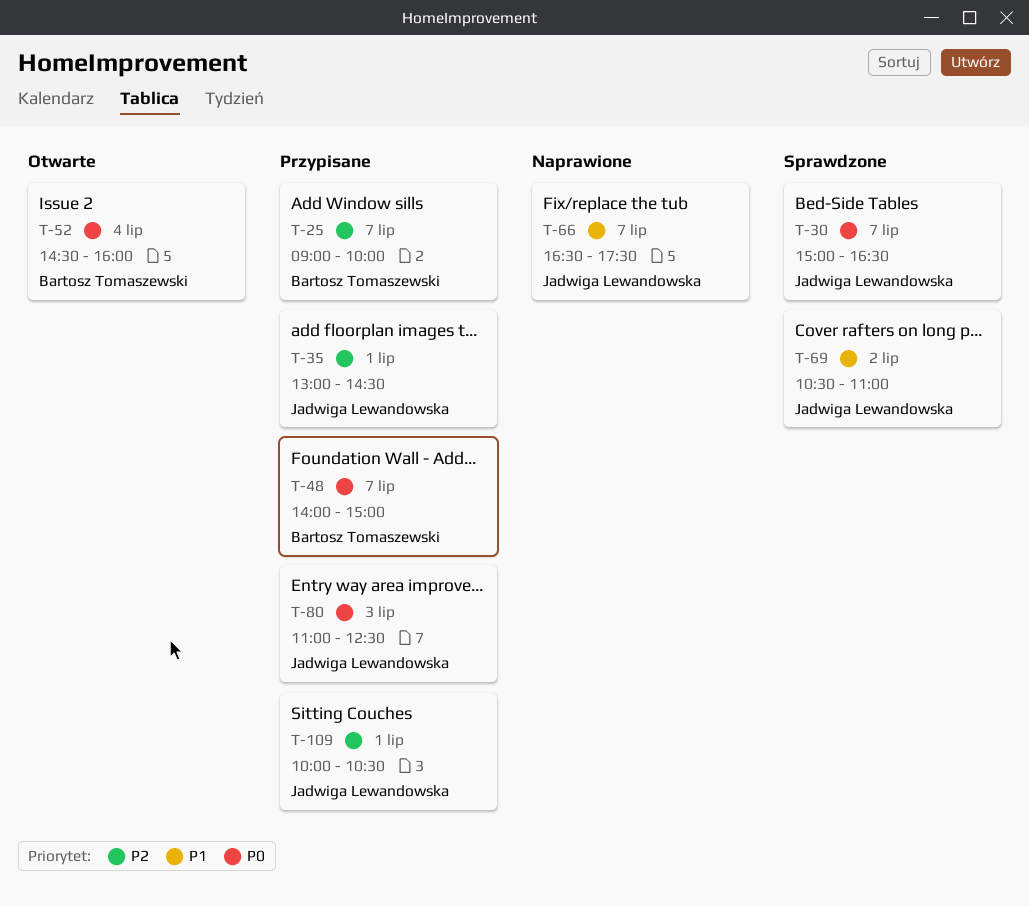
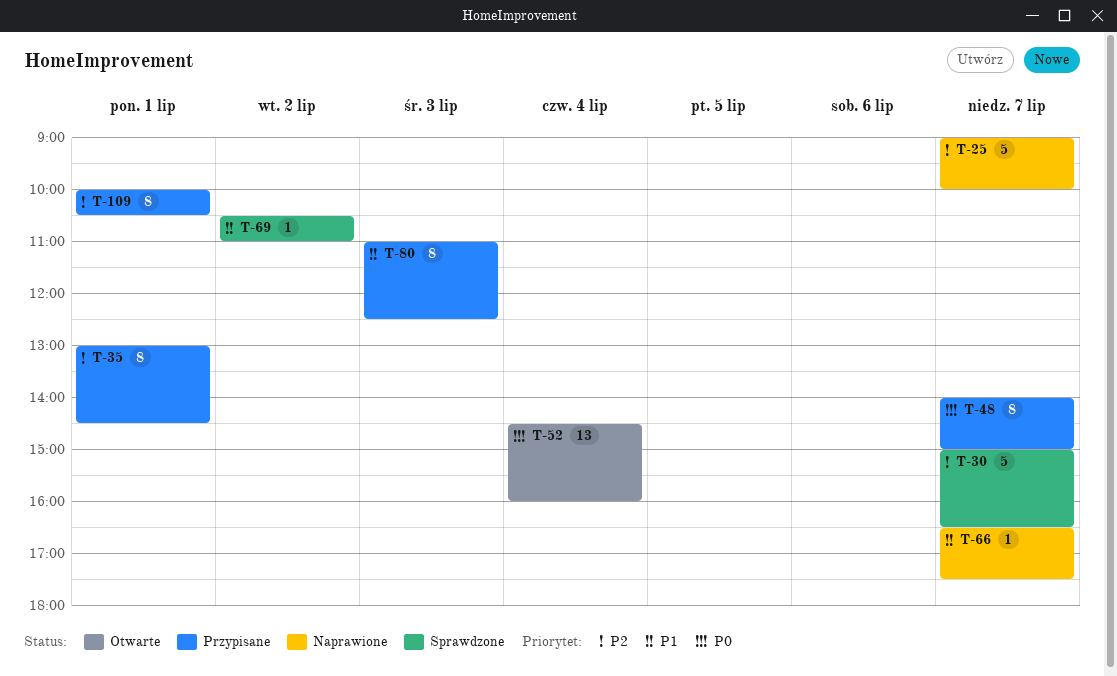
T-25, status: Przypisane -> Naprawione
T-30, priority: P0 -> P2
T-80, priority: P0 -> P1

